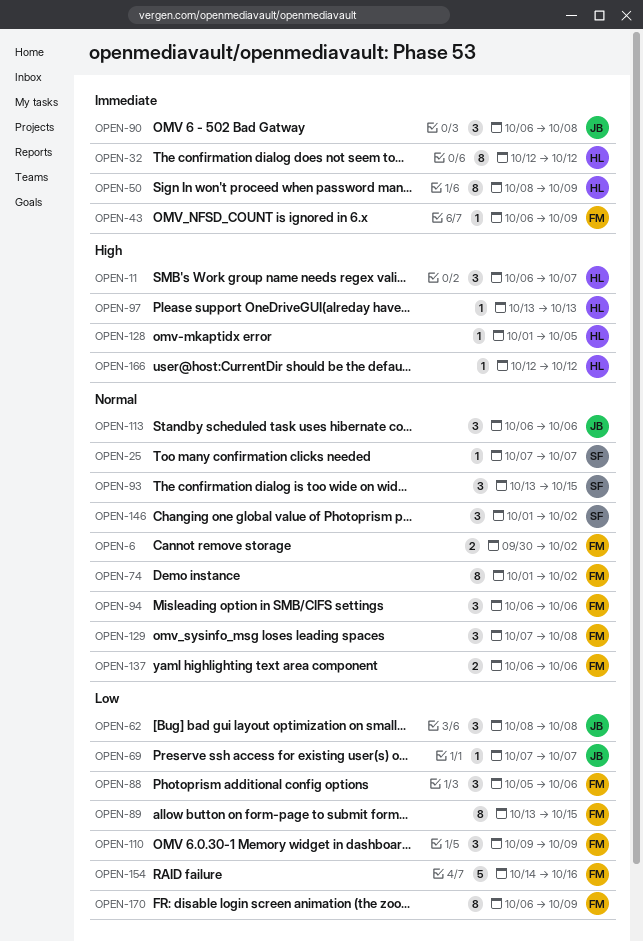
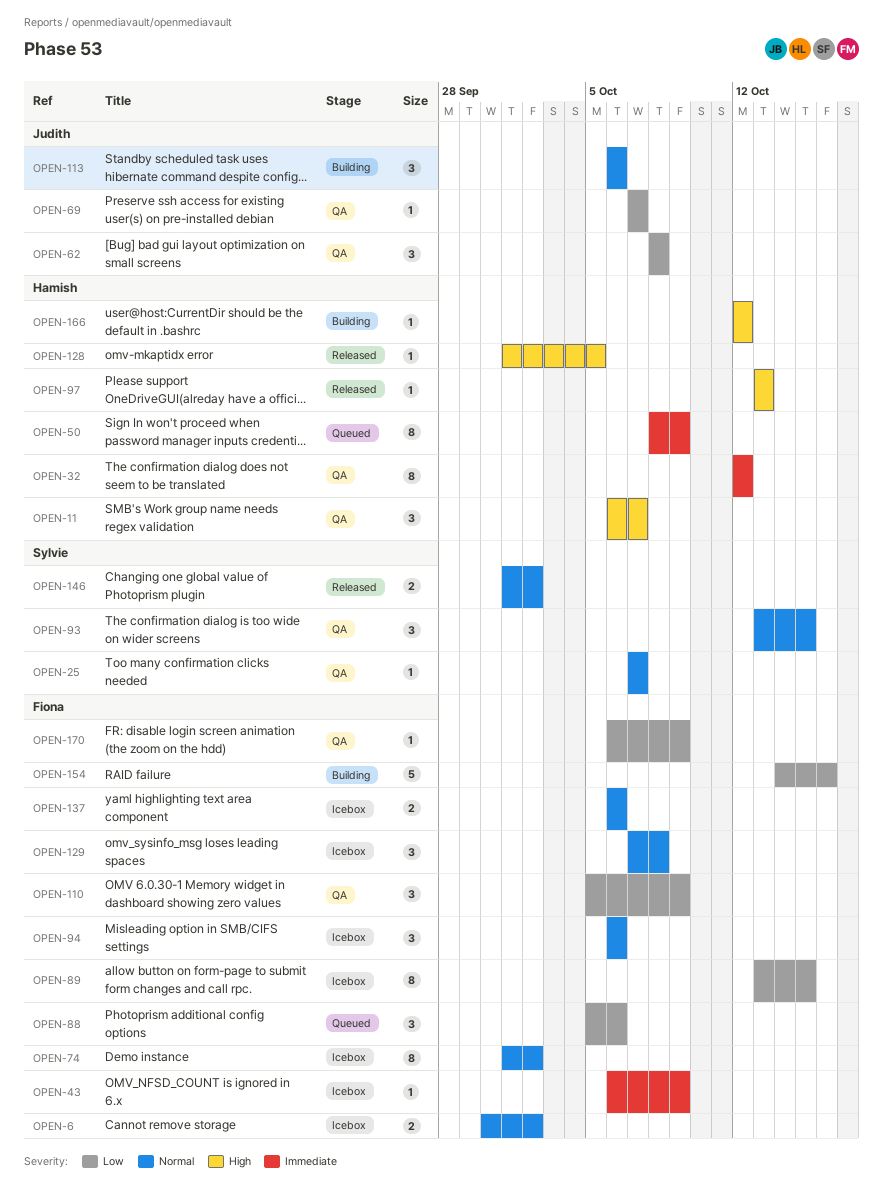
OPEN-90: present -> none
OPEN-110, start: Oct 9 -> Oct 5
OPEN-146, estimate: 3 -> 2
OPEN-170, estimate: 8 -> 1

